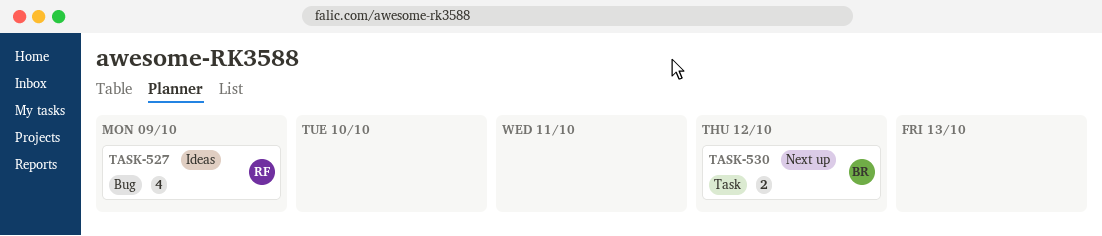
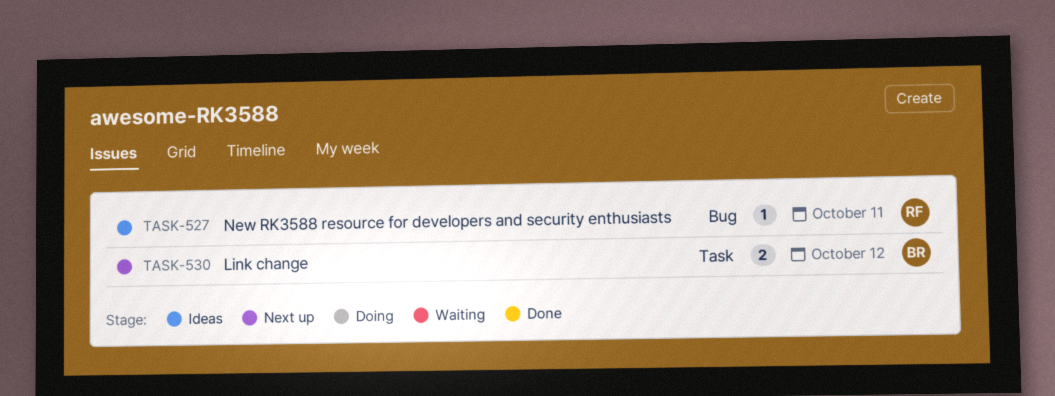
TASK-527, estimate: 4 -> 1
TASK-527, due: Oct 9 -> Oct 11

